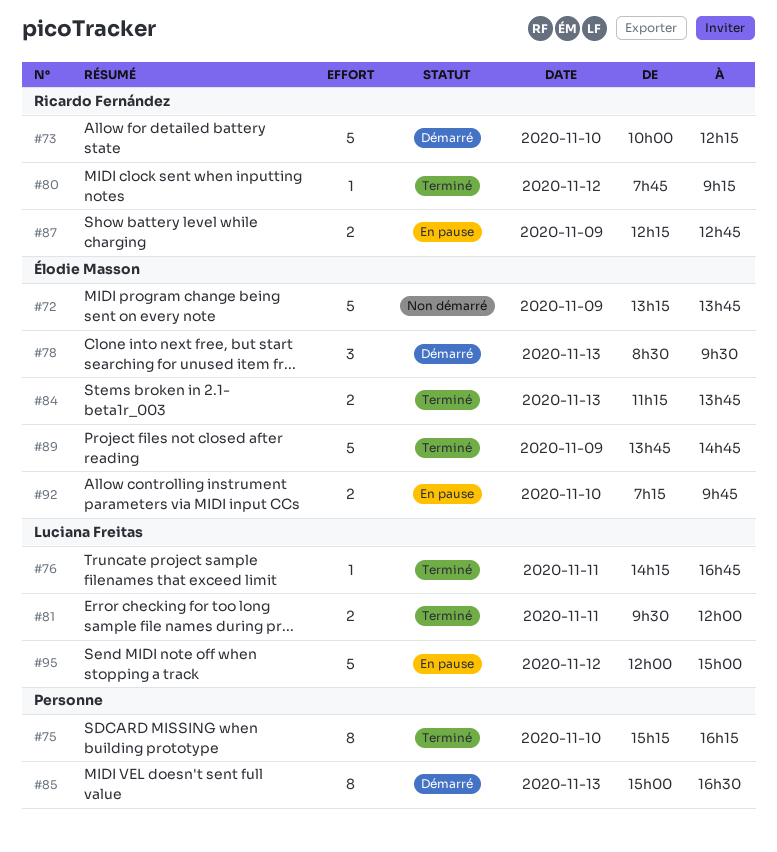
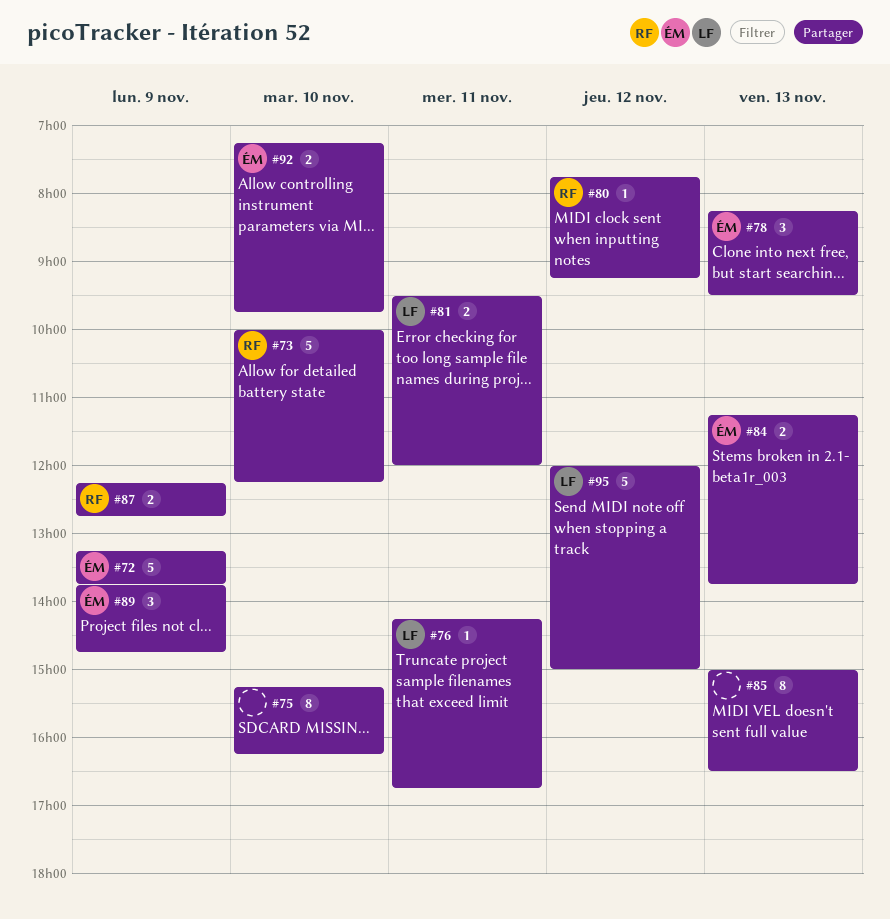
#78, begins: 08:30 -> 08:15
#89, estimate: 5 -> 3

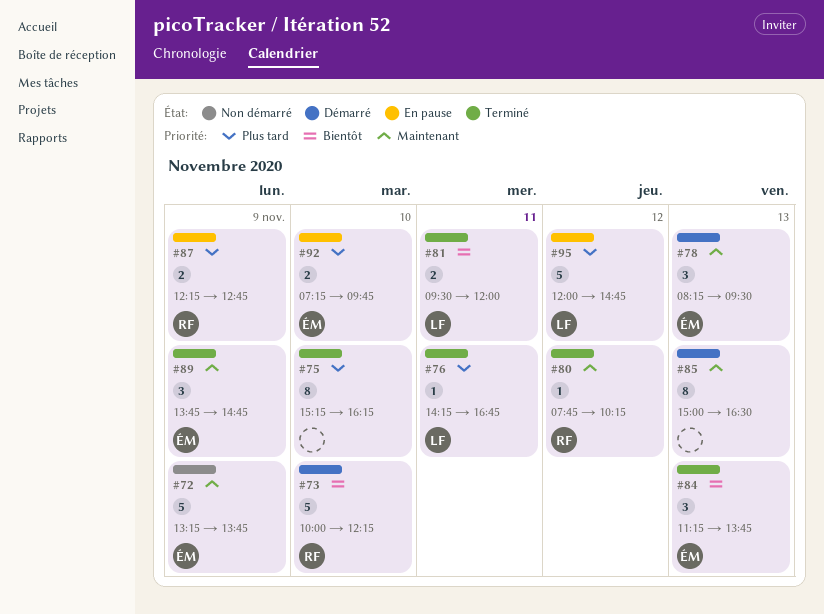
#80, ends: 09:15 -> 10:15
#84, estimate: 2 -> 3
#95, ends: 15:00 -> 14:45

